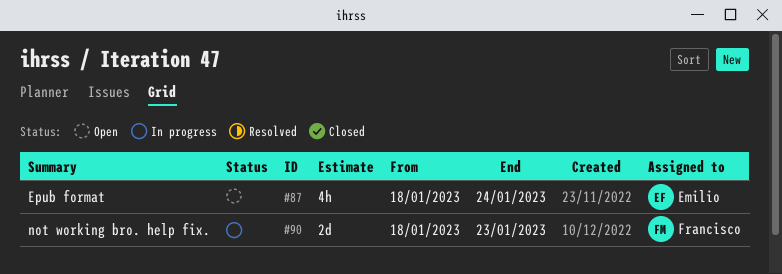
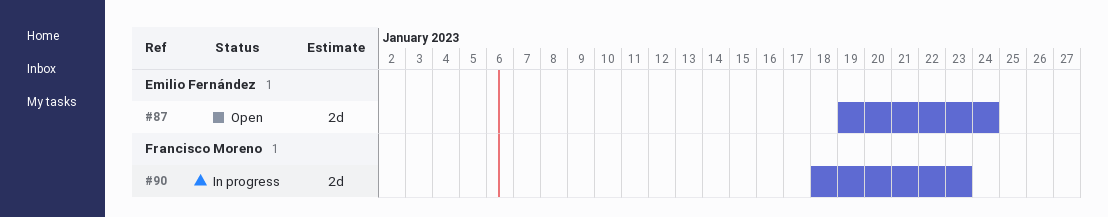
#87, estimate: 4h -> 2d
#87, start: Jan 18 -> Jan 19

